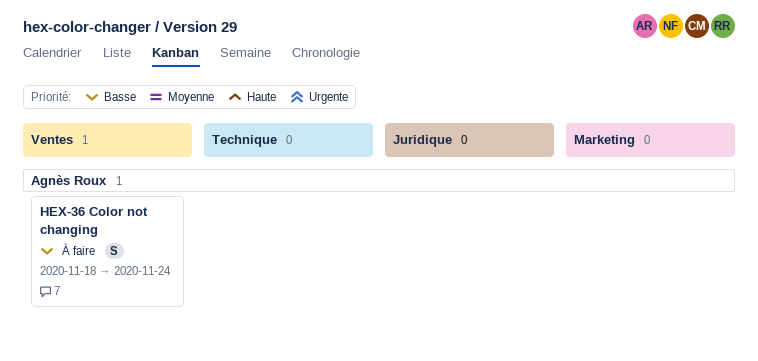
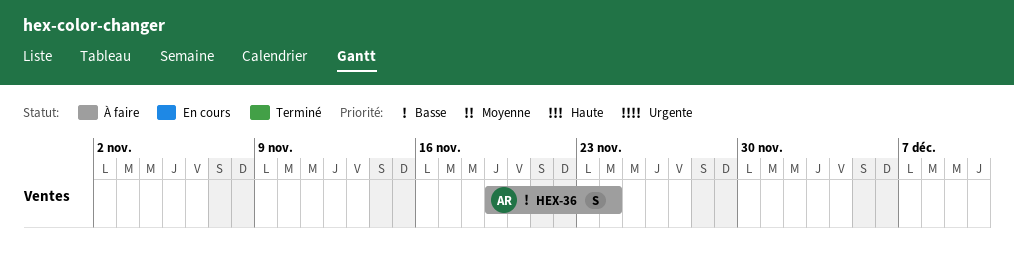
HEX-36, start: Nov 18 -> Nov 19

